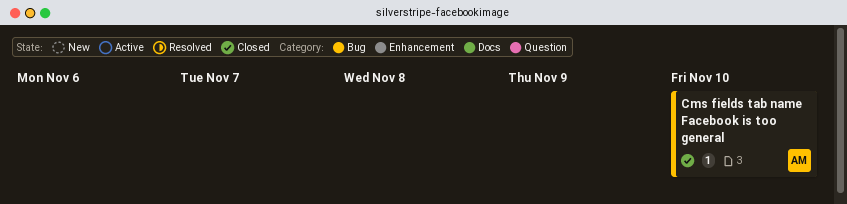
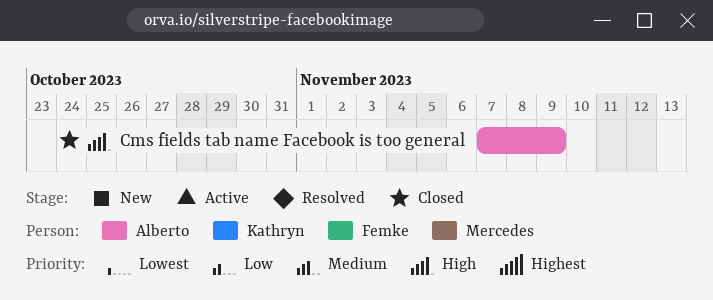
Cms fields tab name Facebook is too general, due: Nov 10 -> Nov 9

